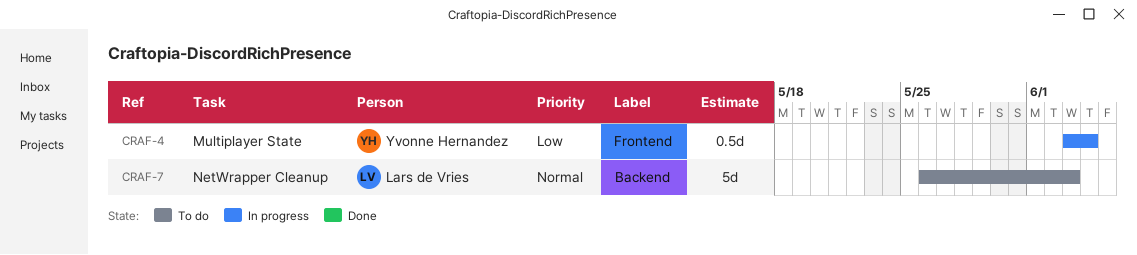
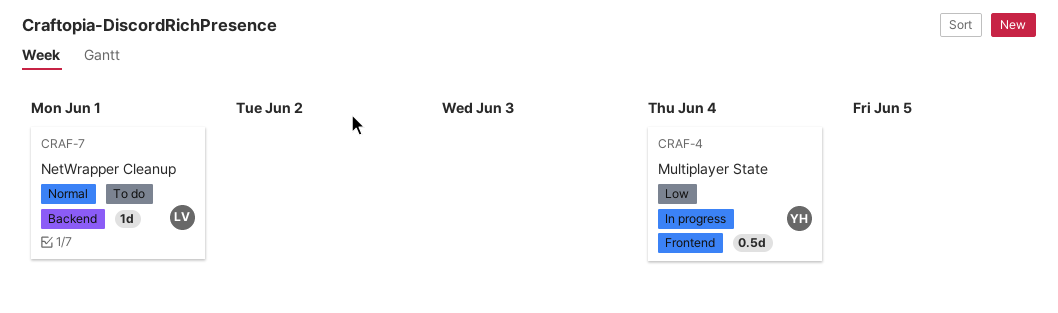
CRAF-7, estimate: 5d -> 1d
CRAF-7, due: Jun 3 -> Jun 1

